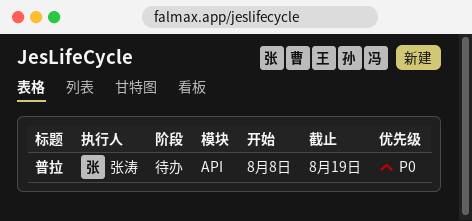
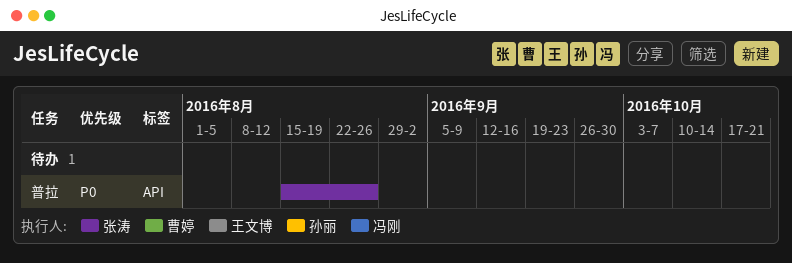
普拉, start: Aug 8 -> Aug 15
普拉, due: Aug 19 -> Aug 26

